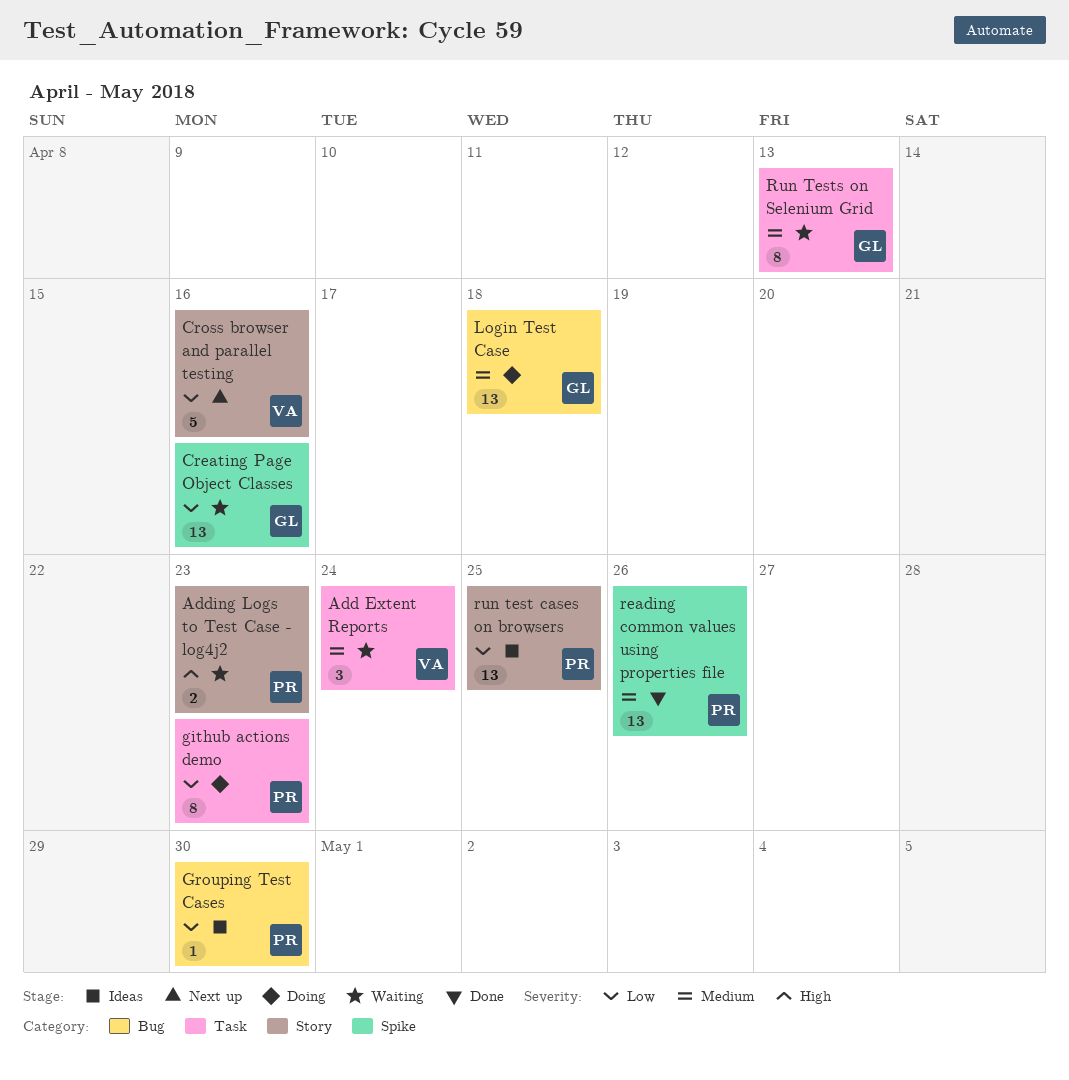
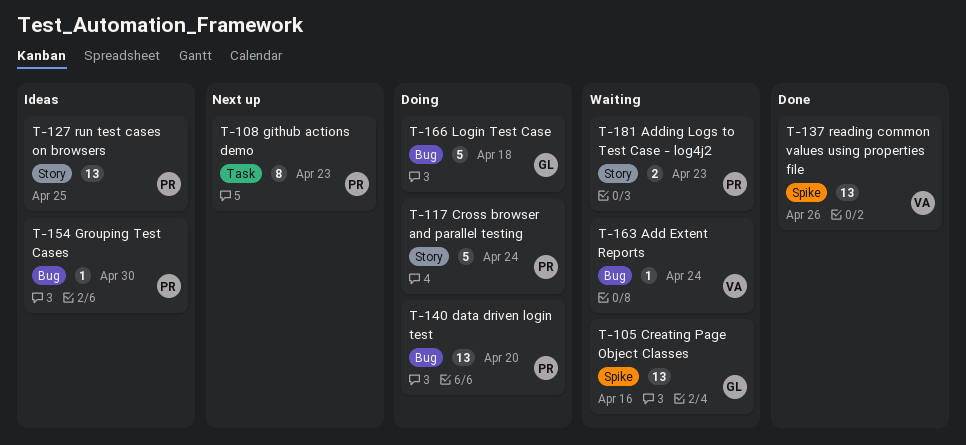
Add Extent Reports, label: Task -> Bug
Add Extent Reports, estimate: 3 -> 1
Cross browser and parallel testing, status: Next up -> Doing
Cross browser and parallel testing, owner: VA -> PR
Cross browser and parallel testing, due: Apr 16 -> Apr 24
data driven login test: none -> present
github actions demo, status: Doing -> Next up
Login Test Case, estimate: 13 -> 5
reading common values using properties file, owner: PR -> VA
Run Tests on Selenium Grid: present -> none

